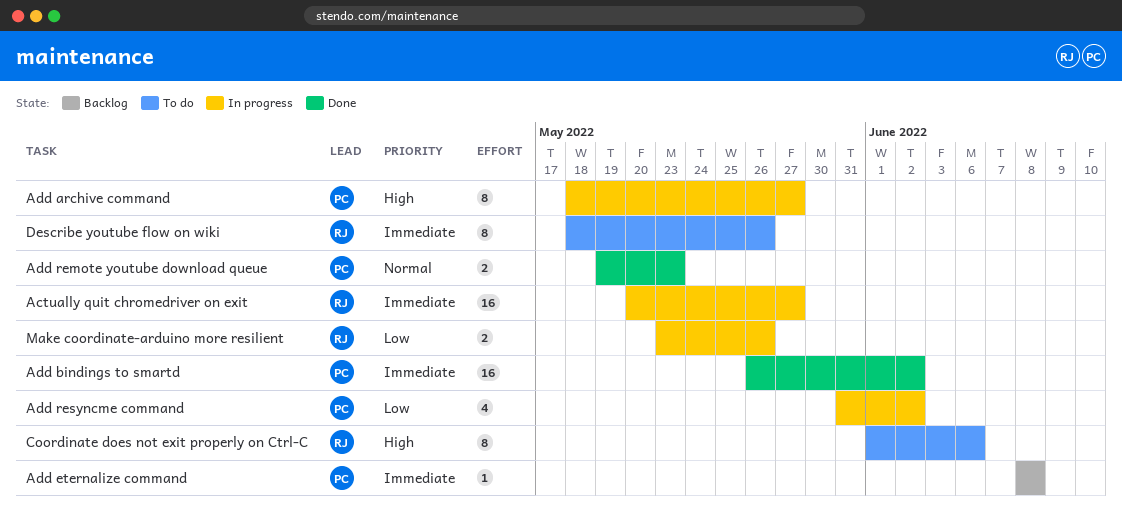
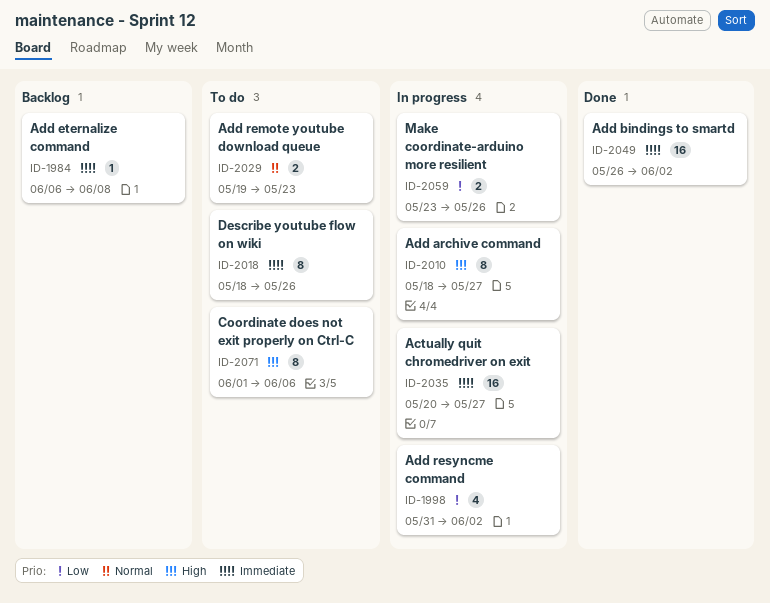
Add eternalize command, start: Jun 8 -> Jun 6
Add remote youtube download queue, status: Done -> To do

